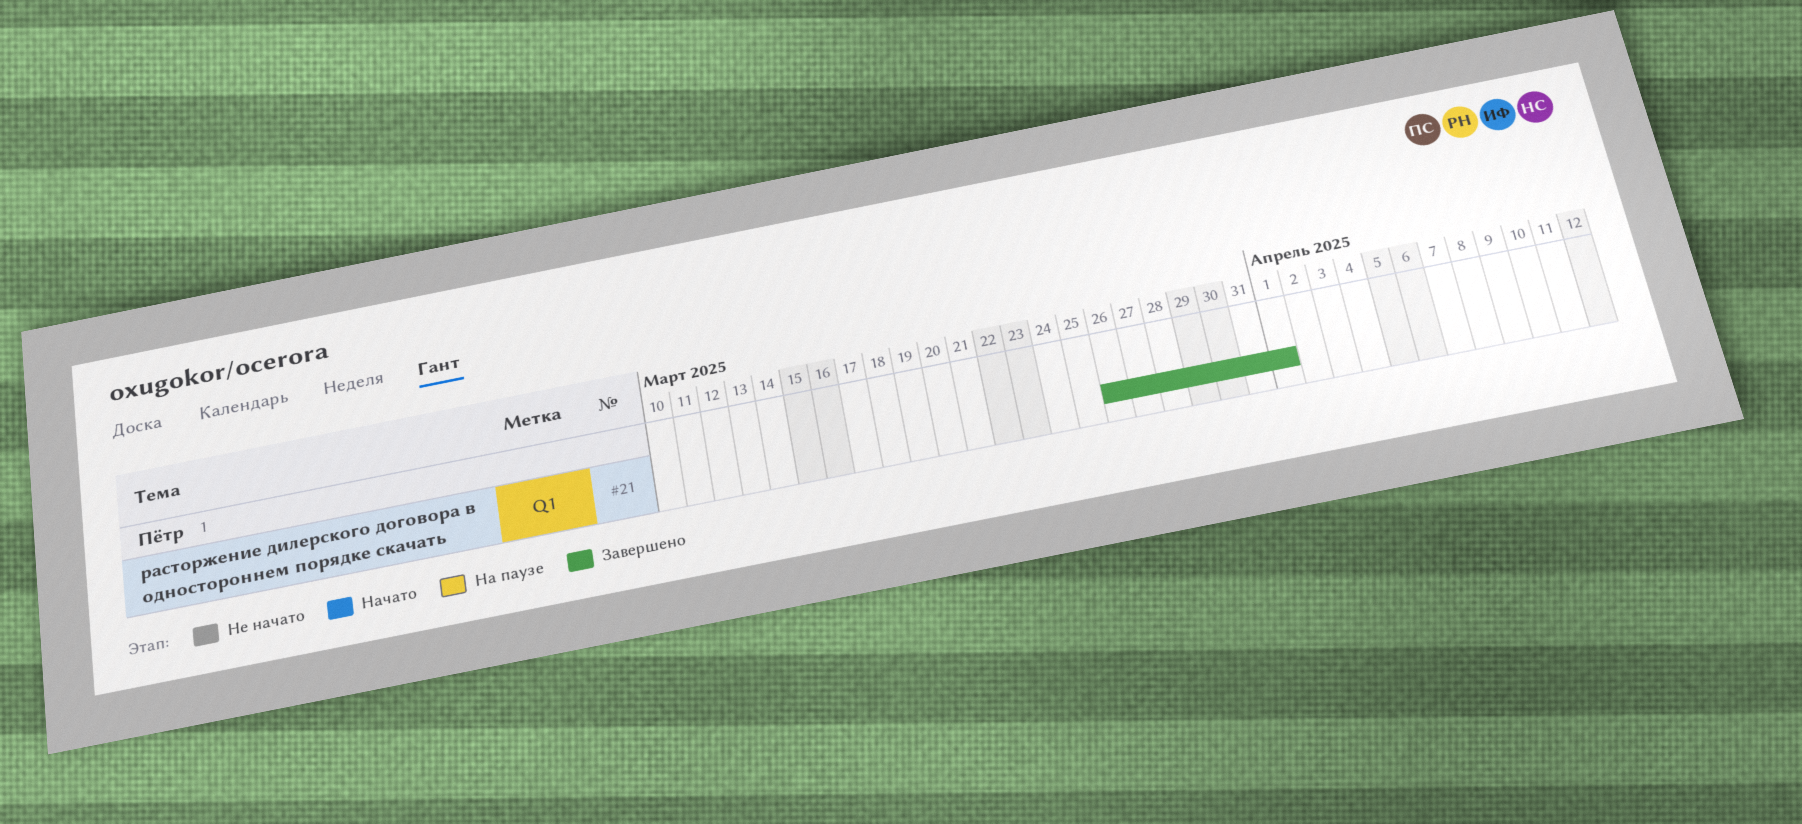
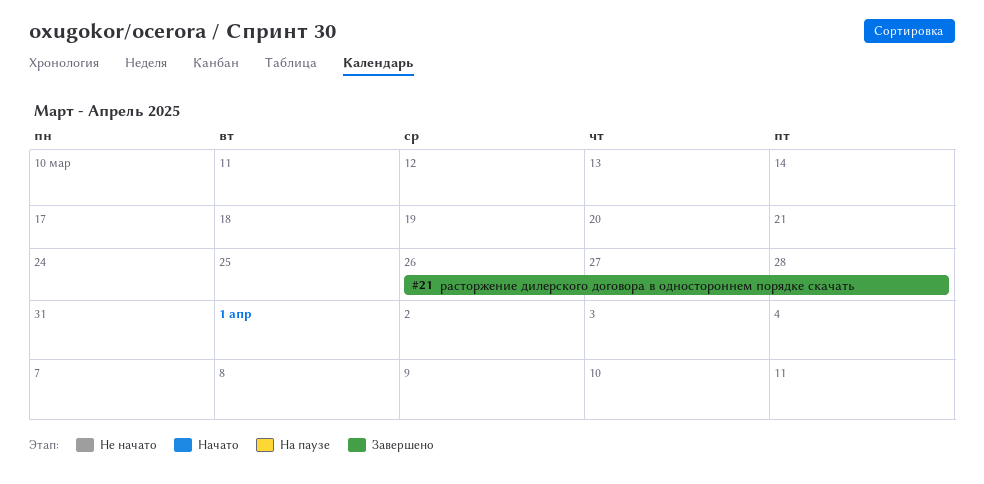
#21, due: Apr 1 -> Mar 28

